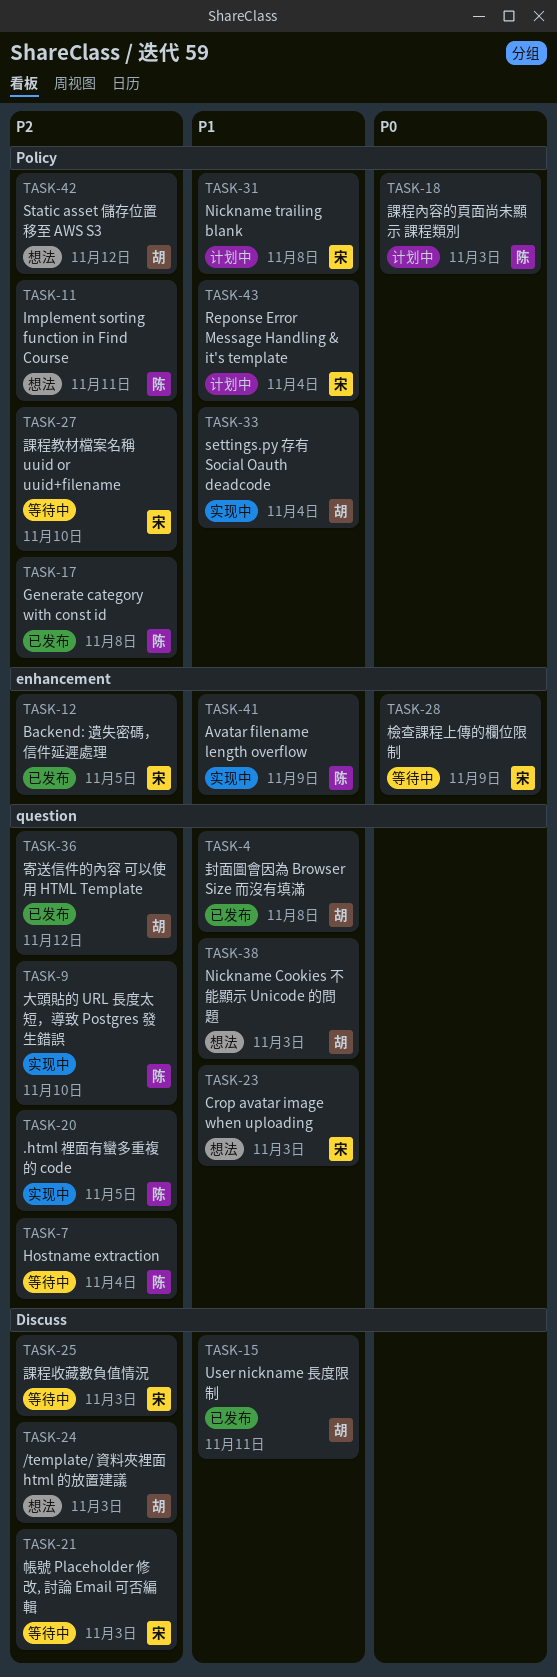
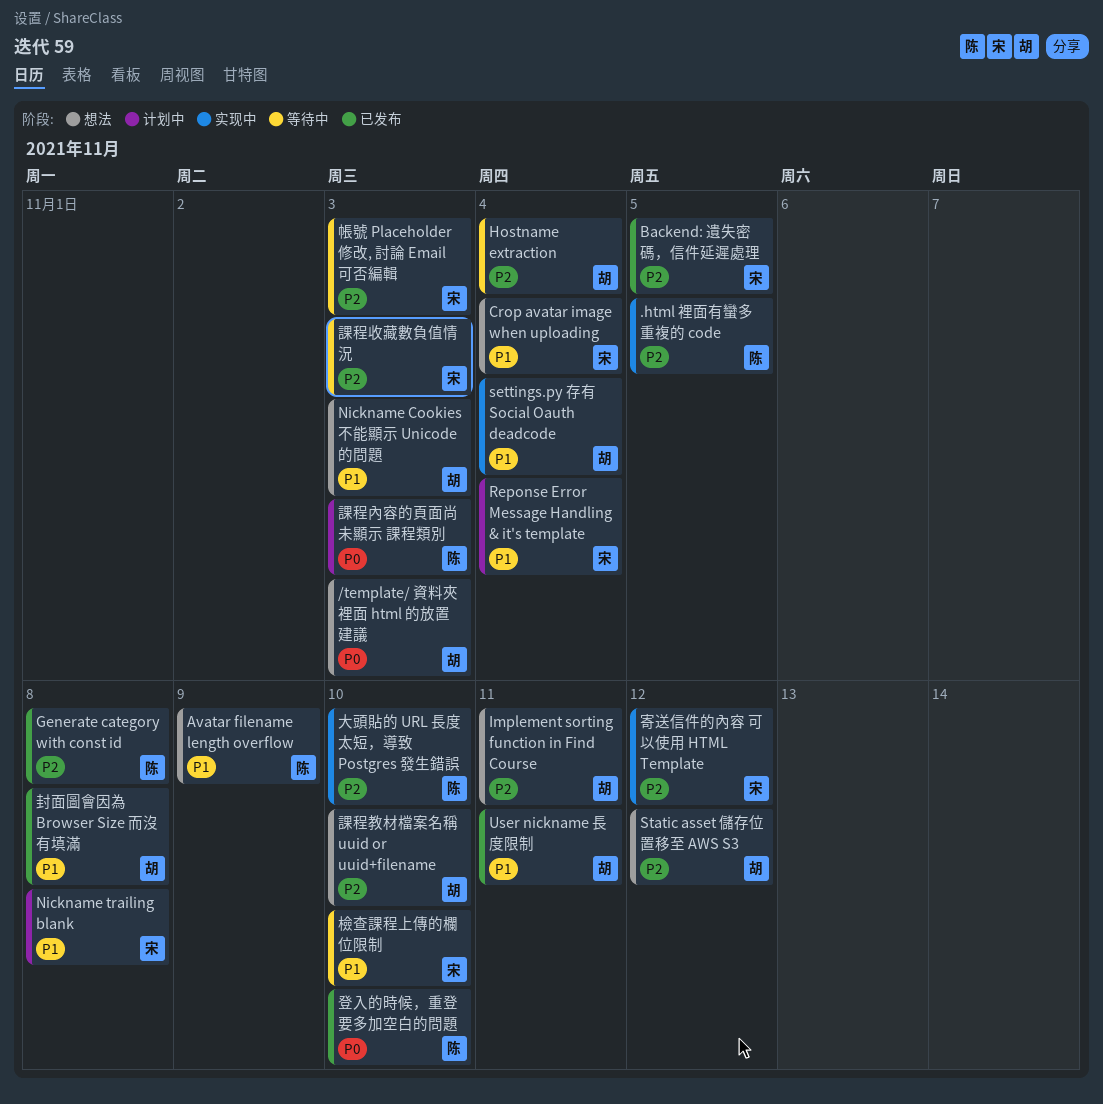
/template/ 資料夾裡面 html 的放置建議, priority: P2 -> P0
Avatar filename length overflow, status: 实现中 -> 想法
Crop avatar image when uploading, due: Nov 3 -> Nov 4
Hostname extraction, owner: 陈 -> 胡
Implement sorting function in Find Course, owner: 陈 -> 胡
寄送信件的內容 可以使用 HTML Template, status: 已发布 -> 实现中
寄送信件的內容 可以使用 HTML Template, owner: 胡 -> 宋
檢查課程上傳的欄位限制, priority: P0 -> P1
檢查課程上傳的欄位限制, due: Nov 9 -> Nov 10
登入的時候，重登要多加空白的問題: none -> present
課程教材檔案名稱 uuid or uuid+filename, status: 等待中 -> 想法
課程教材檔案名稱 uuid or uuid+filename, owner: 宋 -> 胡

